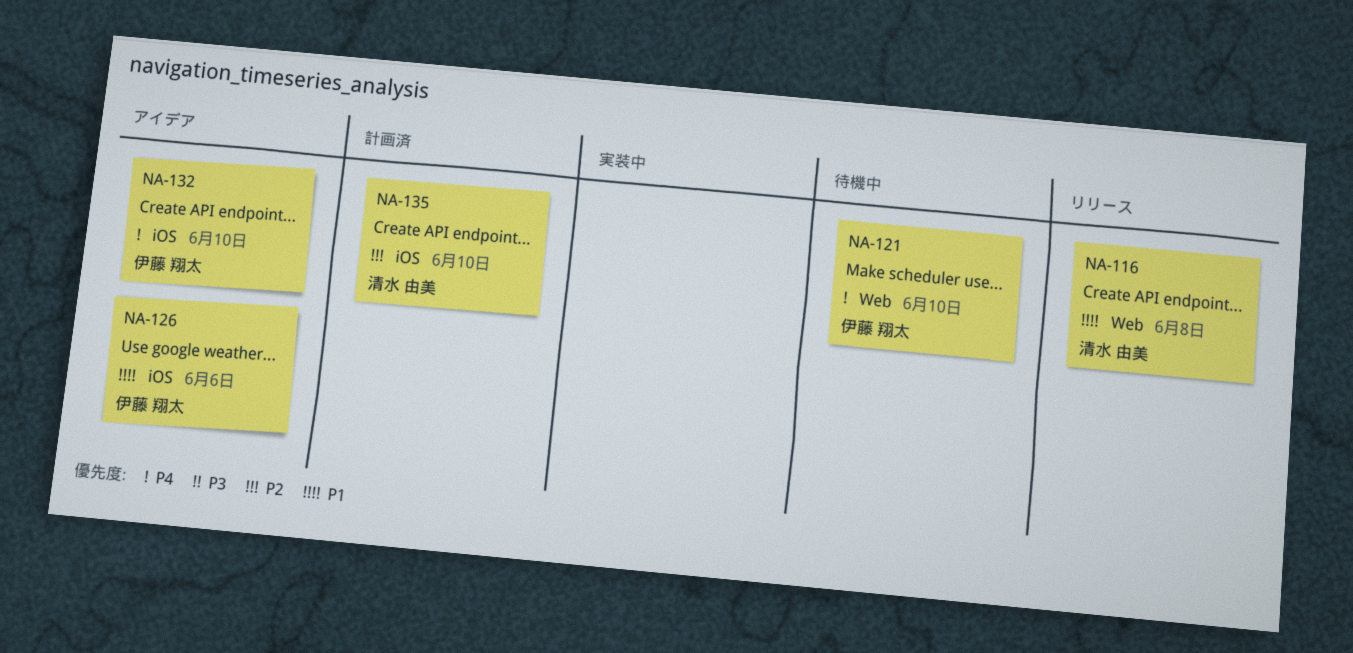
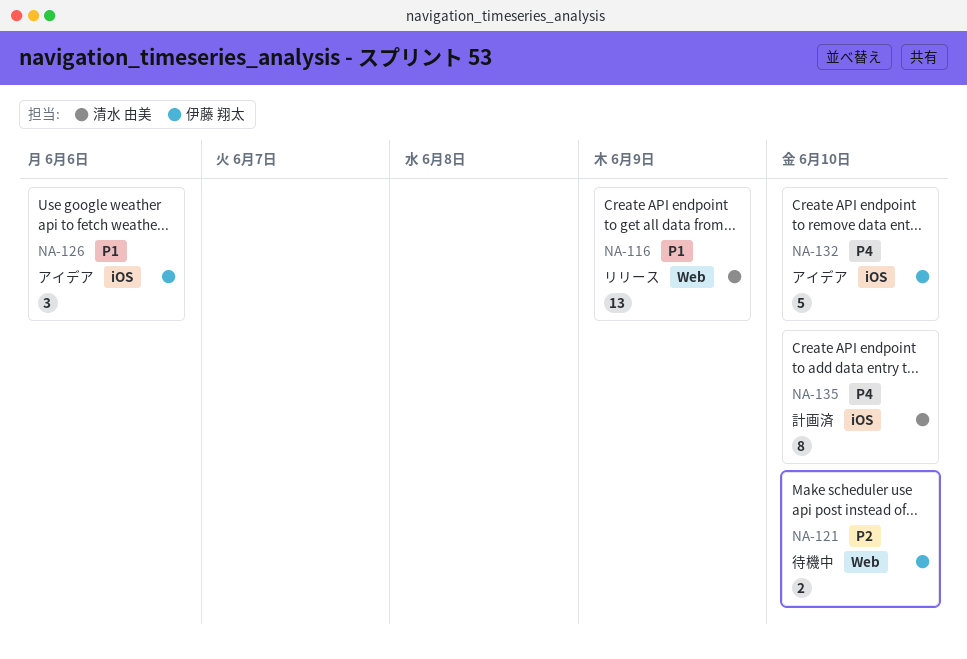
NA-116, due: Jun 8 -> Jun 9
NA-121, priority: P4 -> P2
NA-135, priority: P2 -> P4

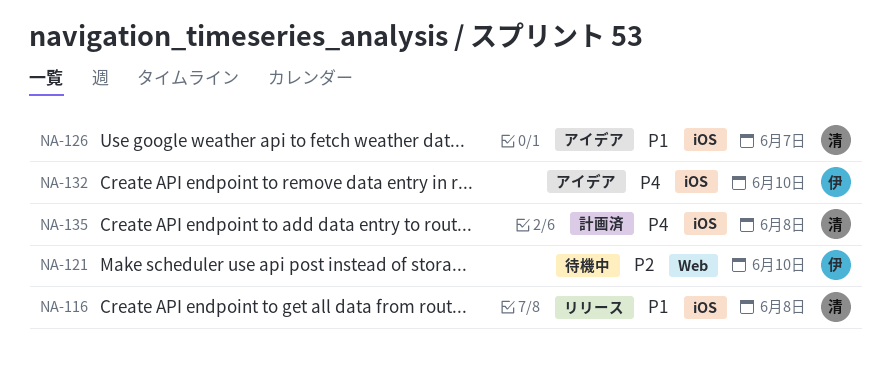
NA-116, label: Web -> iOS
NA-116, due: Jun 9 -> Jun 8
NA-126, owner: 伊藤 翔太 -> 清水 由美
NA-126, due: Jun 6 -> Jun 7
NA-135, due: Jun 10 -> Jun 8

